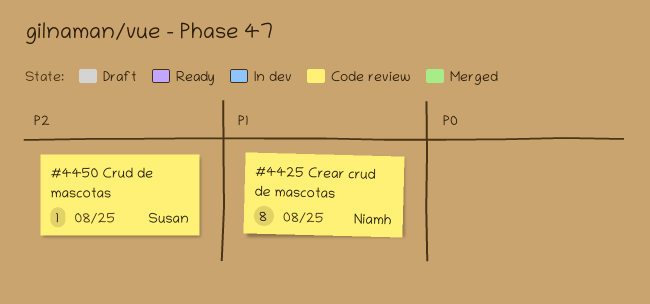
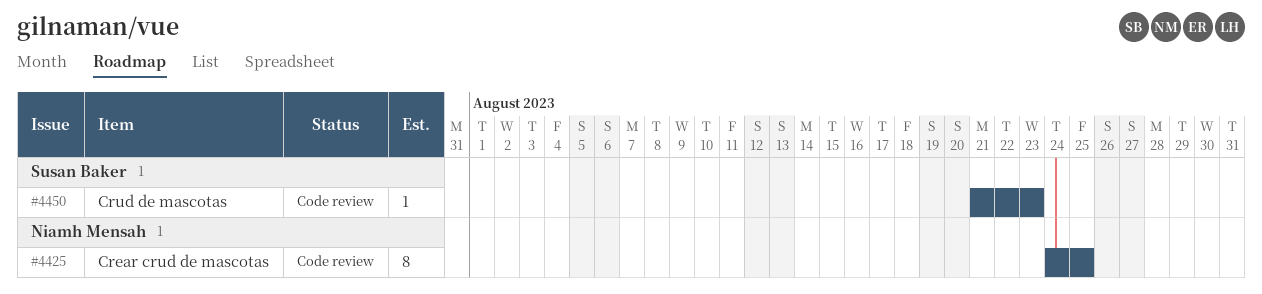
#4450, due: Aug 25 -> Aug 23

